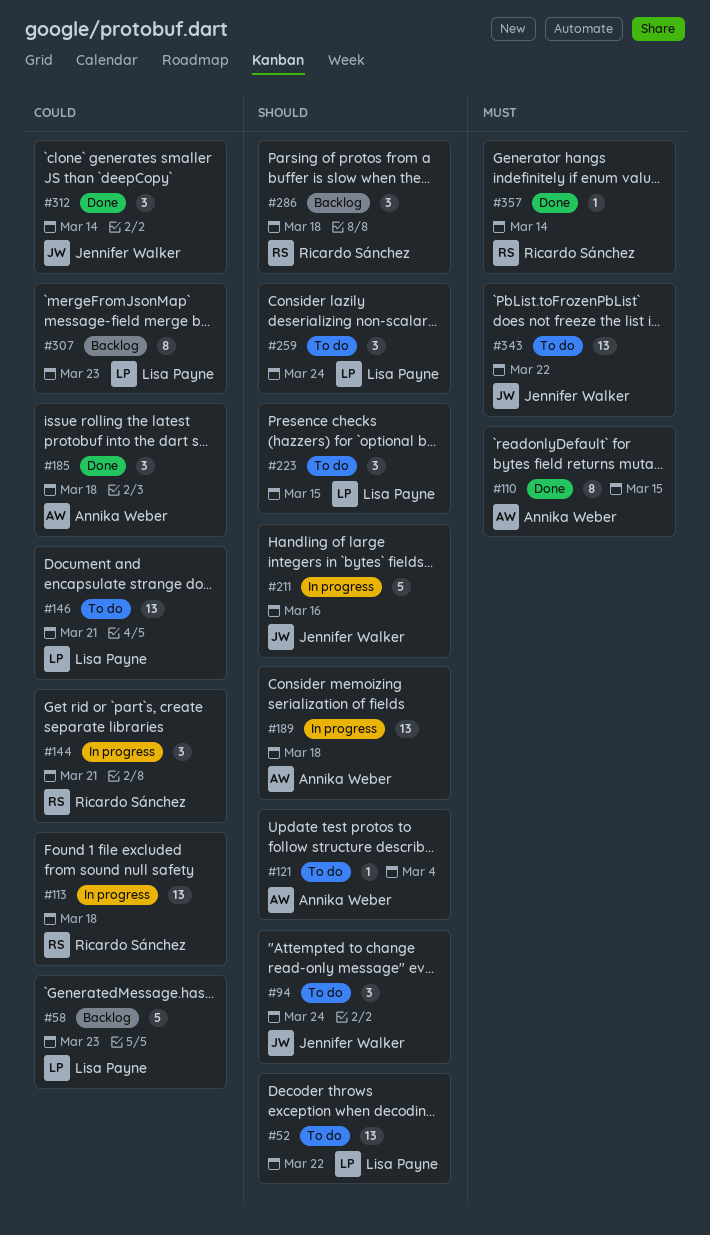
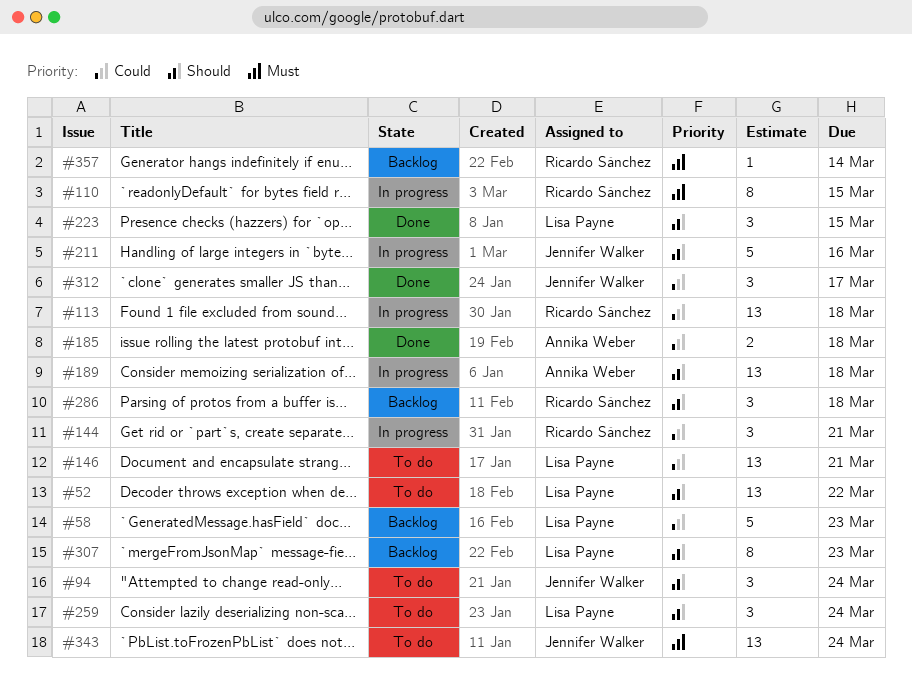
#110, status: Done -> In progress
#110, owner: Annika Weber -> Ricardo Sánchez
#121: present -> none
#185, estimate: 3 -> 2
#223, status: To do -> Done
#307, priority: Could -> Should
#312, due: Mar 14 -> Mar 17
#343, due: Mar 22 -> Mar 24
#357, status: Done -> Backlog

